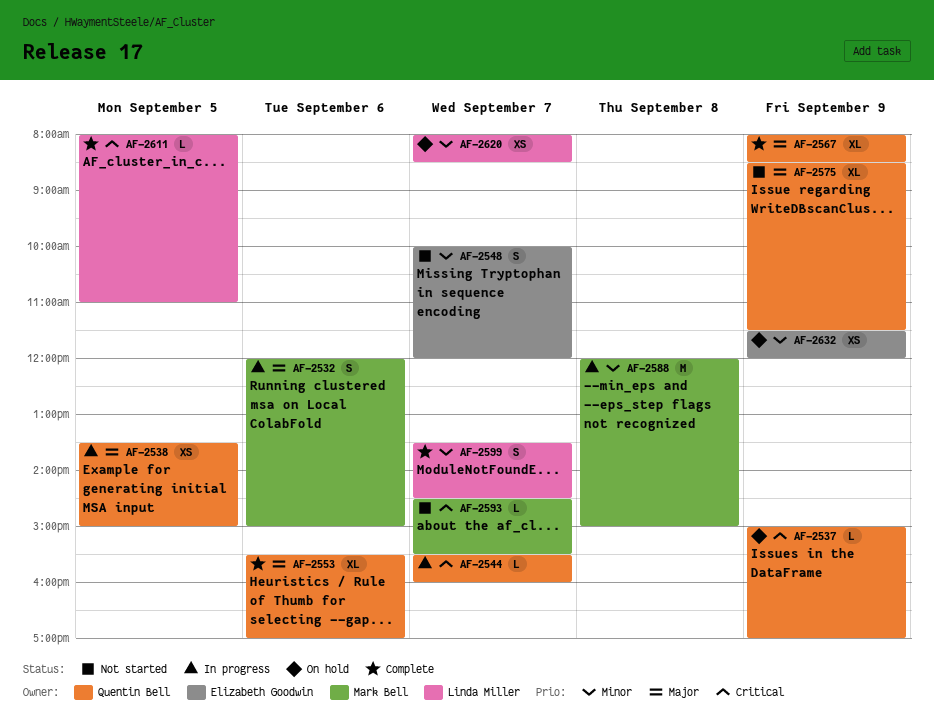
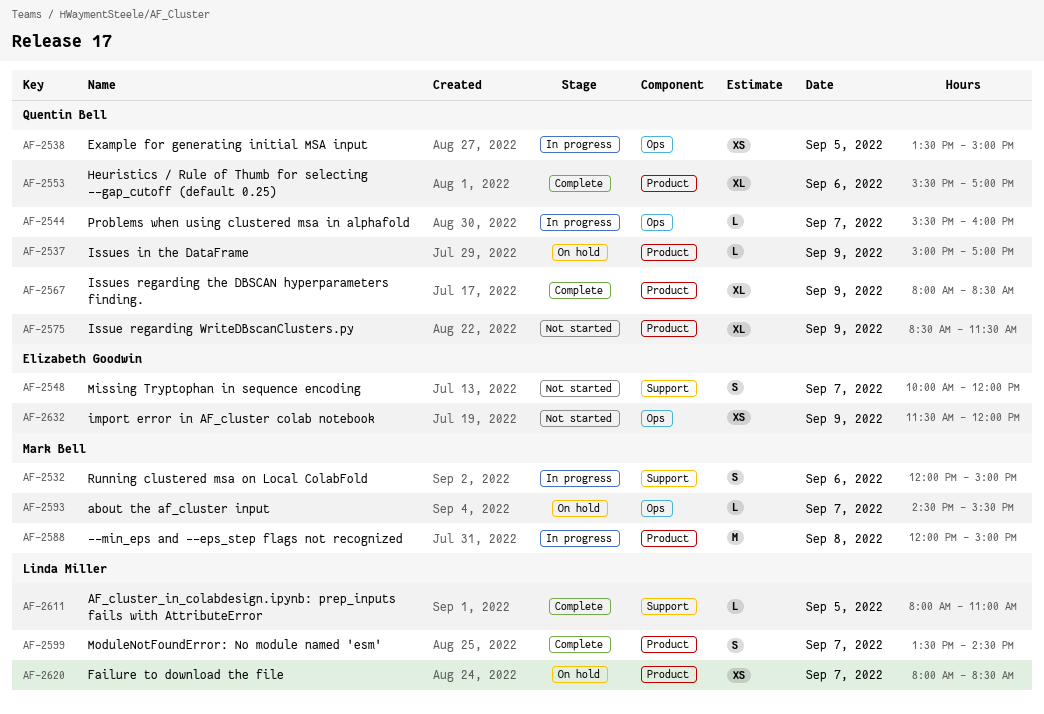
AF-2593, status: Not started -> On hold
AF-2632, status: On hold -> Not started

